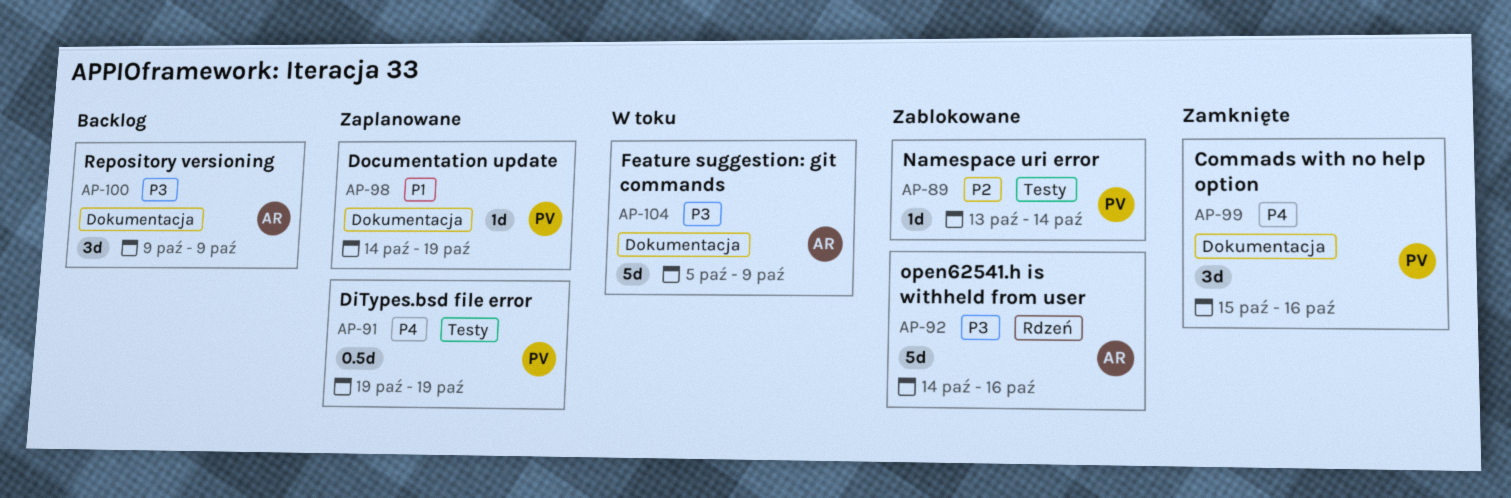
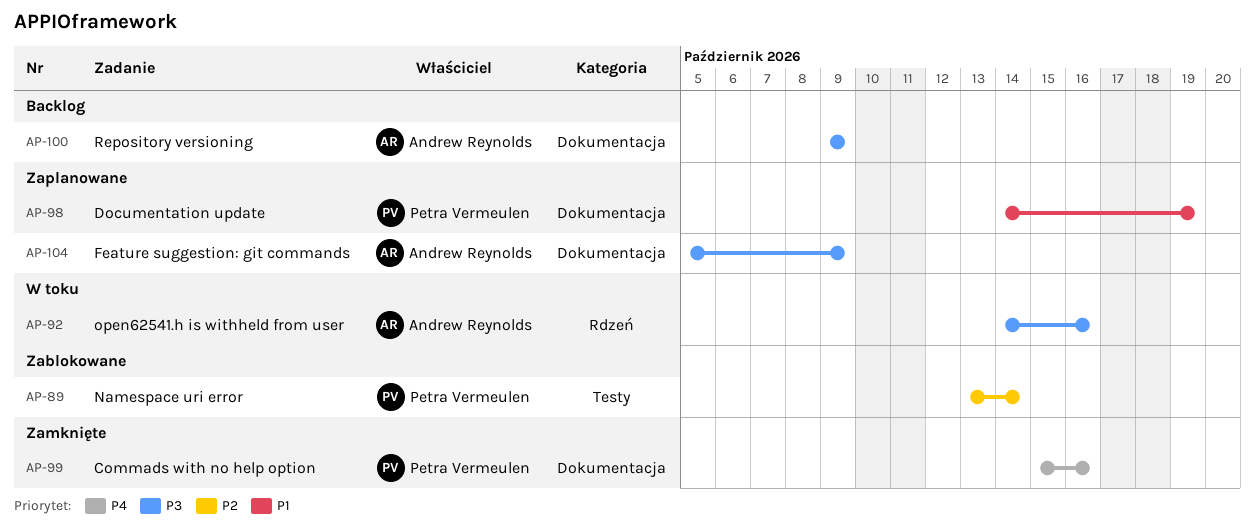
AP-91: present -> none
AP-92, status: Zablokowane -> W toku
AP-104, status: W toku -> Zaplanowane

